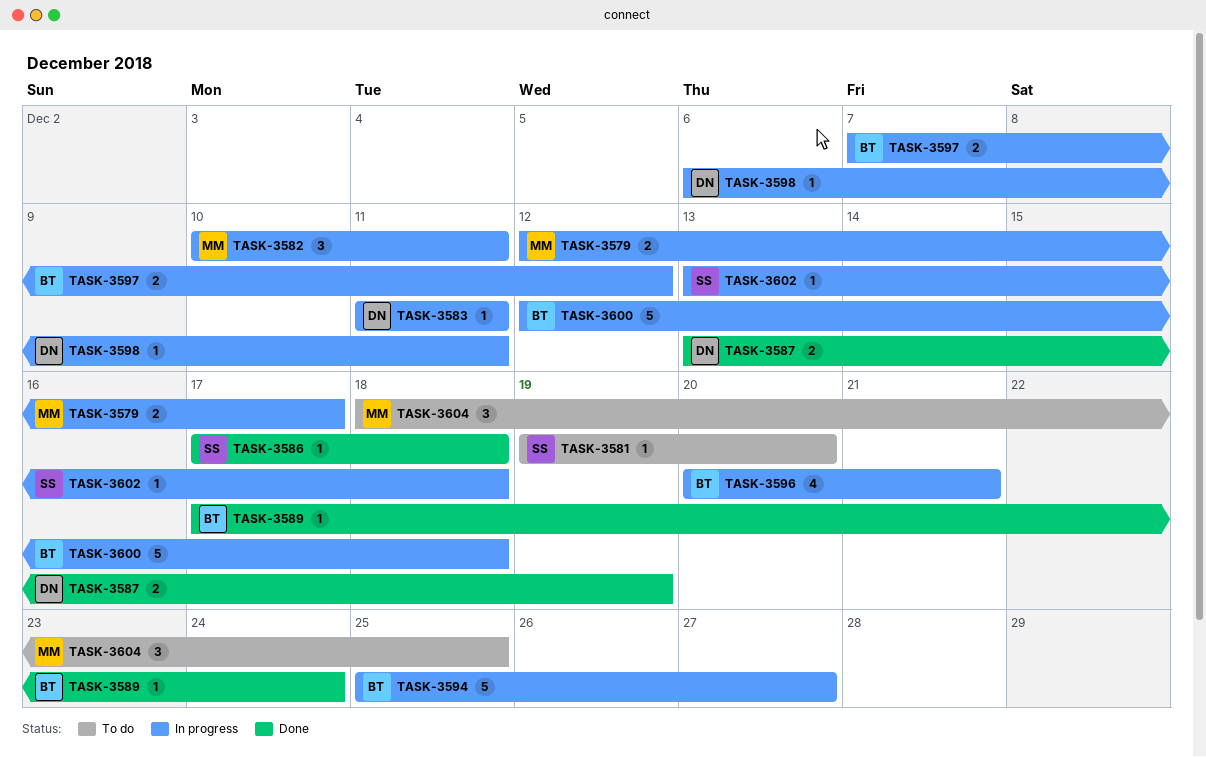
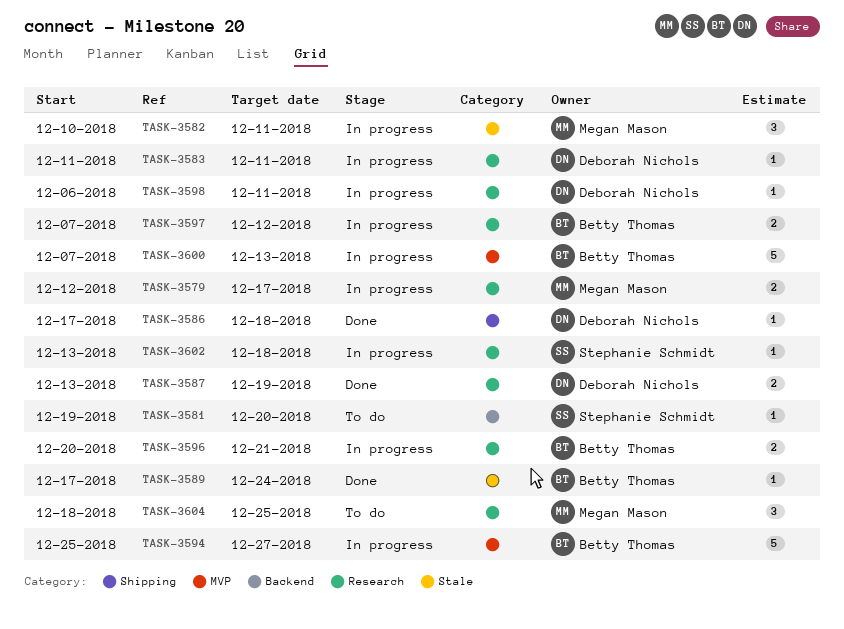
TASK-3586, owner: Stephanie Schmidt -> Deborah Nichols
TASK-3596, estimate: 4 -> 2
TASK-3600, start: Dec 12 -> Dec 7
TASK-3600, due: Dec 18 -> Dec 13

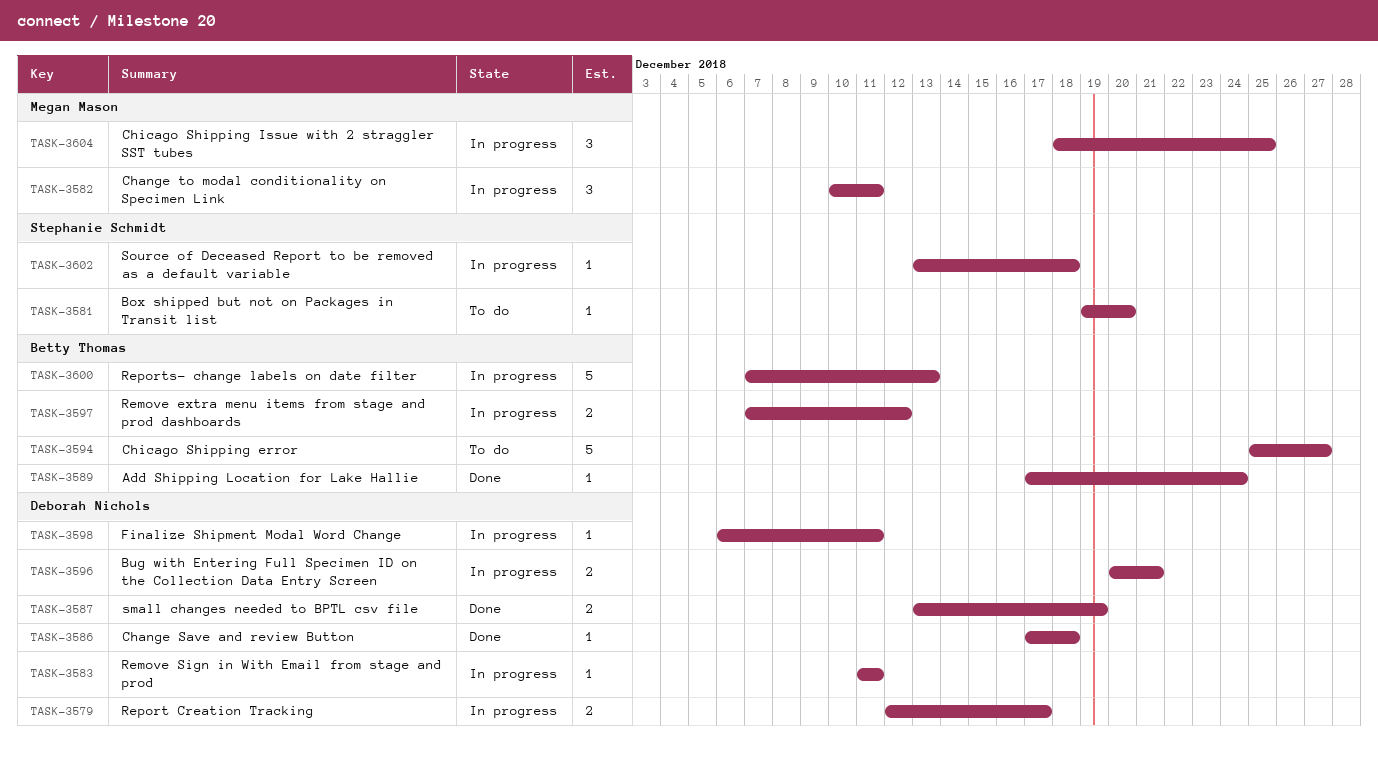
TASK-3579, owner: Megan Mason -> Deborah Nichols
TASK-3594, status: In progress -> To do
TASK-3596, owner: Betty Thomas -> Deborah Nichols
TASK-3604, status: To do -> In progress

